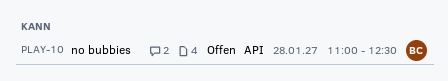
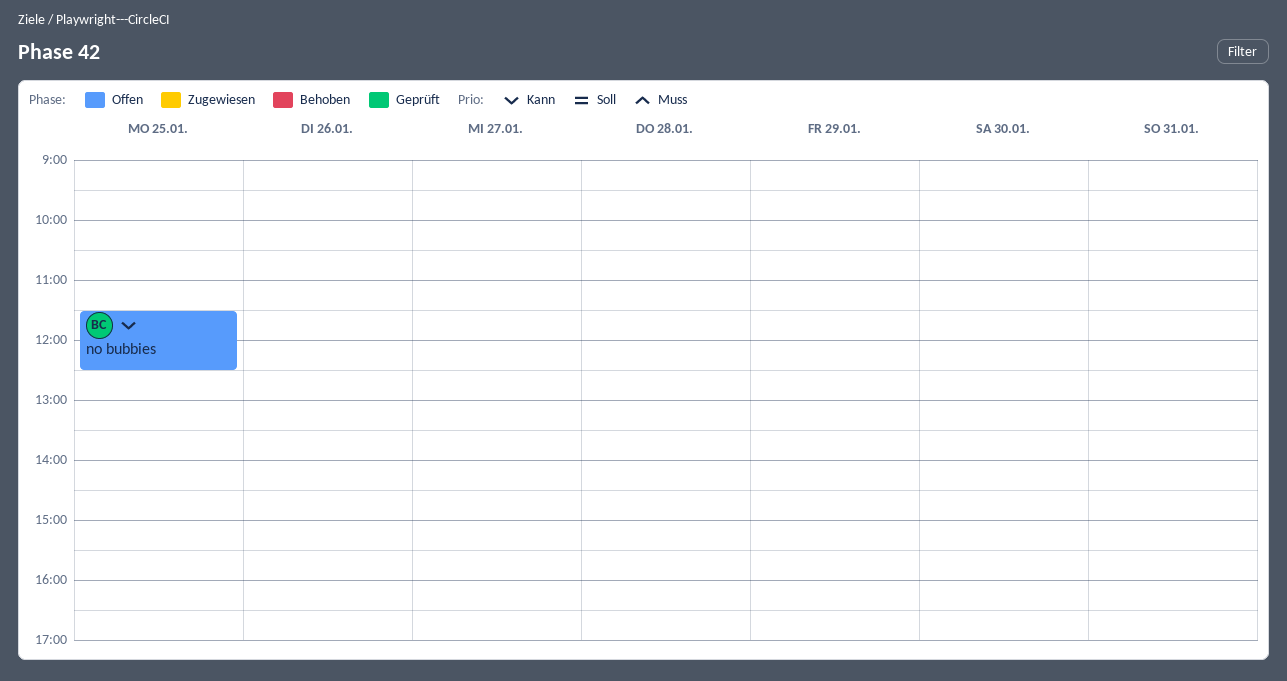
no bubbies, day: Jan 28 -> Jan 25
no bubbies, begins: 11:00 -> 11:30

